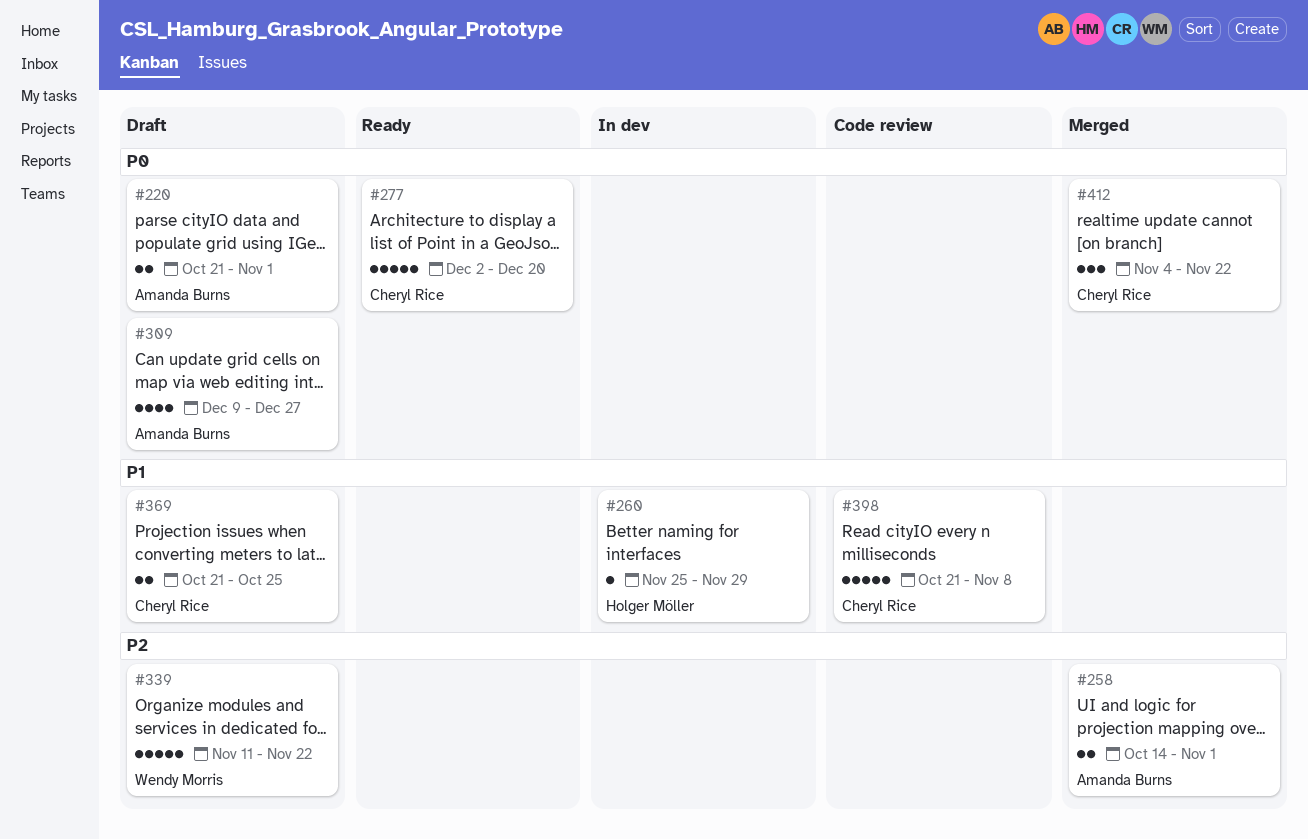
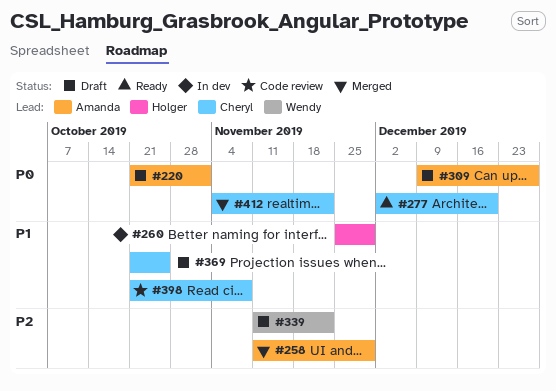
#258, start: Oct 14 -> Nov 11
#258, due: Nov 1 -> Nov 29

